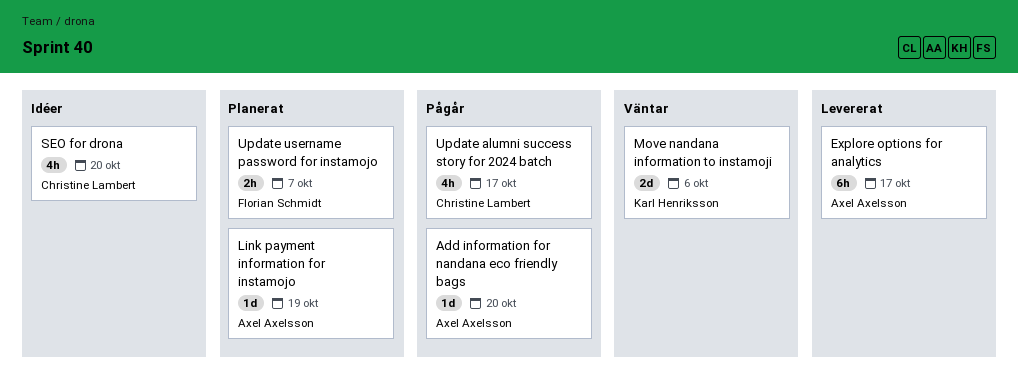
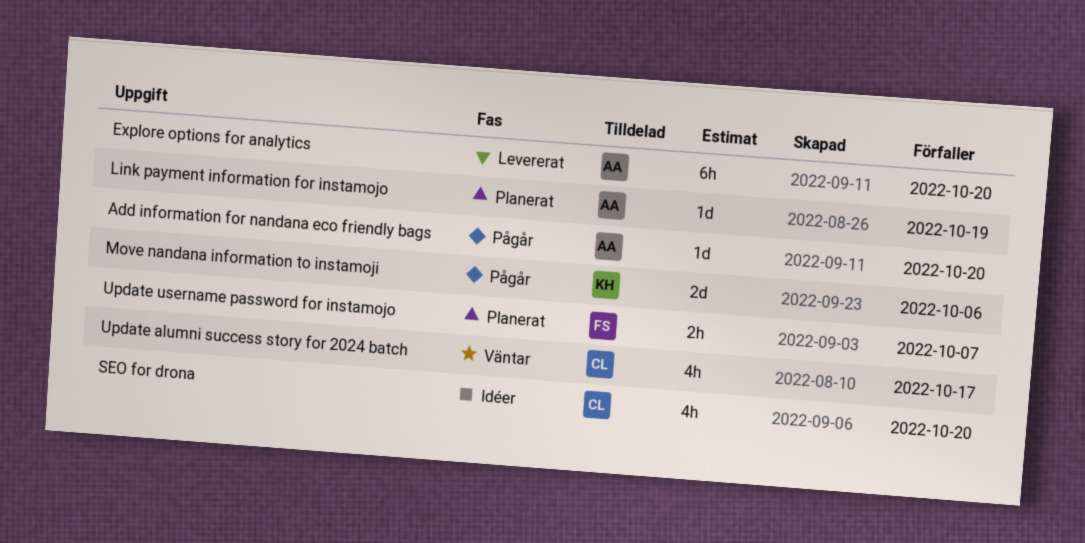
Explore options for analytics, due: Oct 17 -> Oct 20
Move nandana information to instamoji, status: Väntar -> Pågår
Update alumni success story for 2024 batch, status: Pågår -> Väntar

